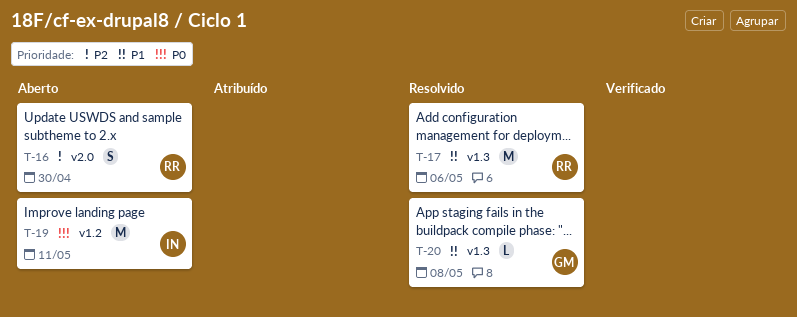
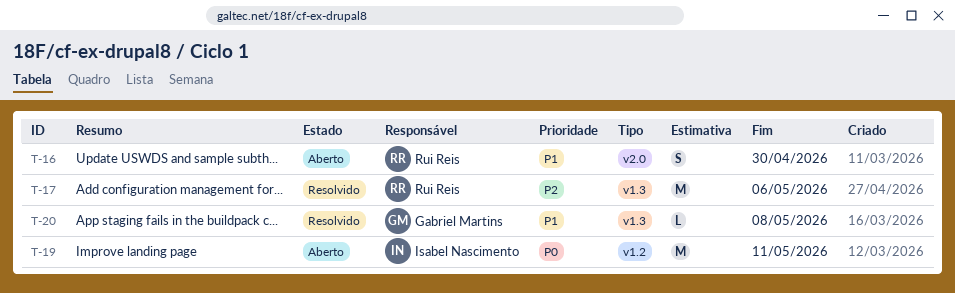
T-16, priority: P2 -> P1
T-17, priority: P1 -> P2

